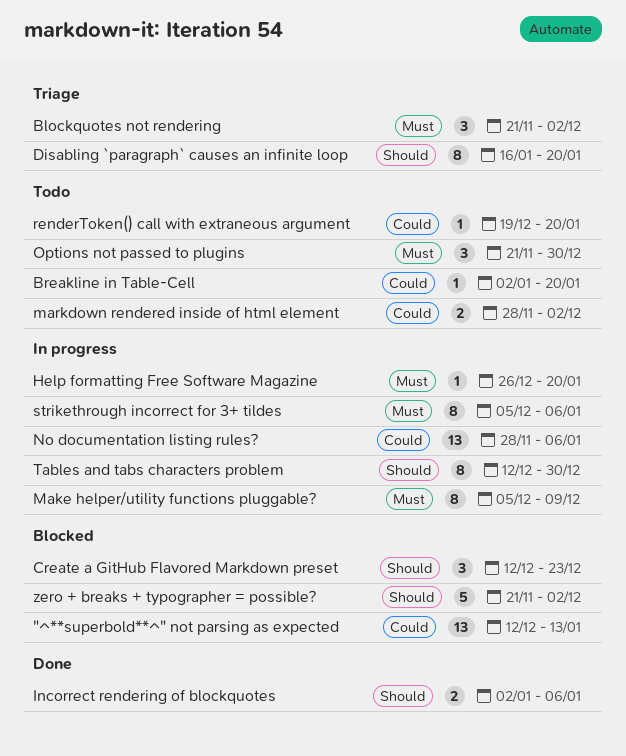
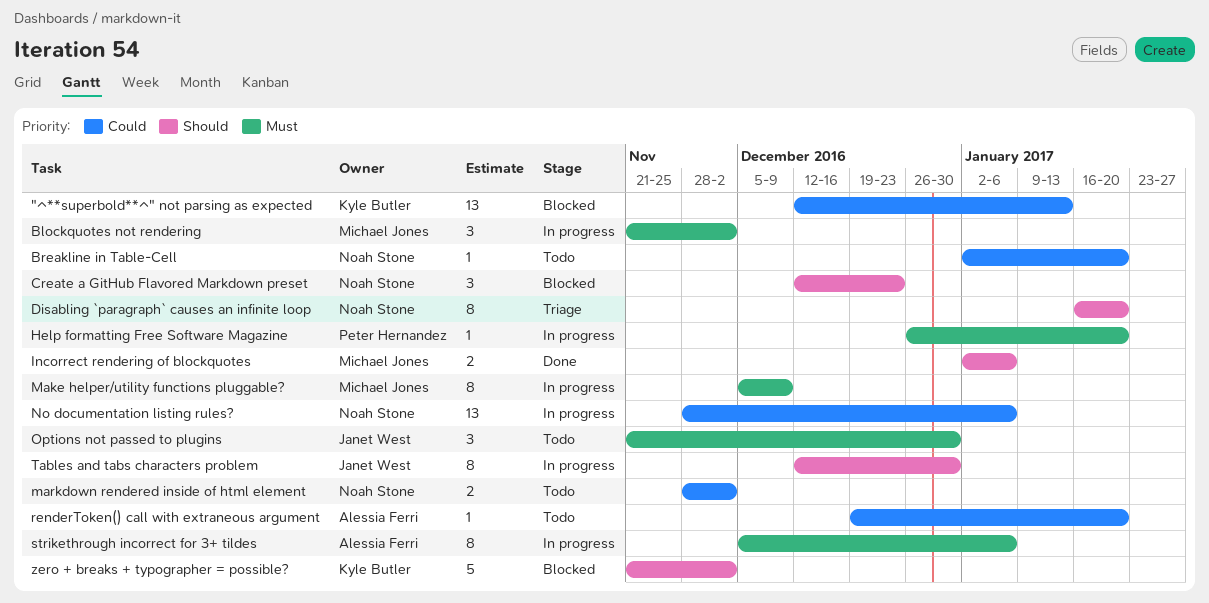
Blockquotes not rendering, status: Triage -> In progress

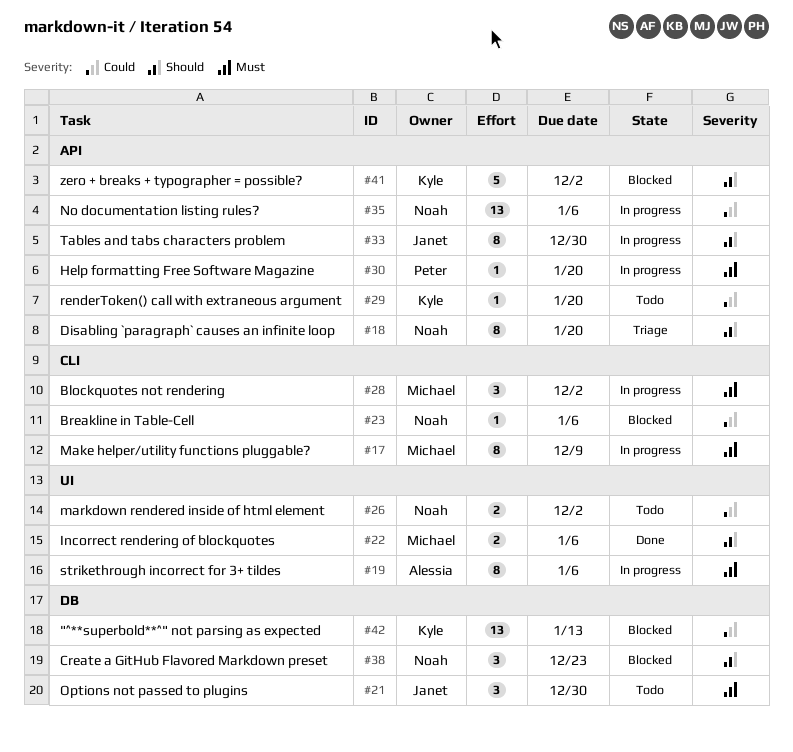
Breakline in Table-Cell, status: Todo -> Blocked
Breakline in Table-Cell, due: Jan 20 -> Jan 6
renderToken() call with extraneous argument, owner: Alessia Ferri -> Kyle Butler

